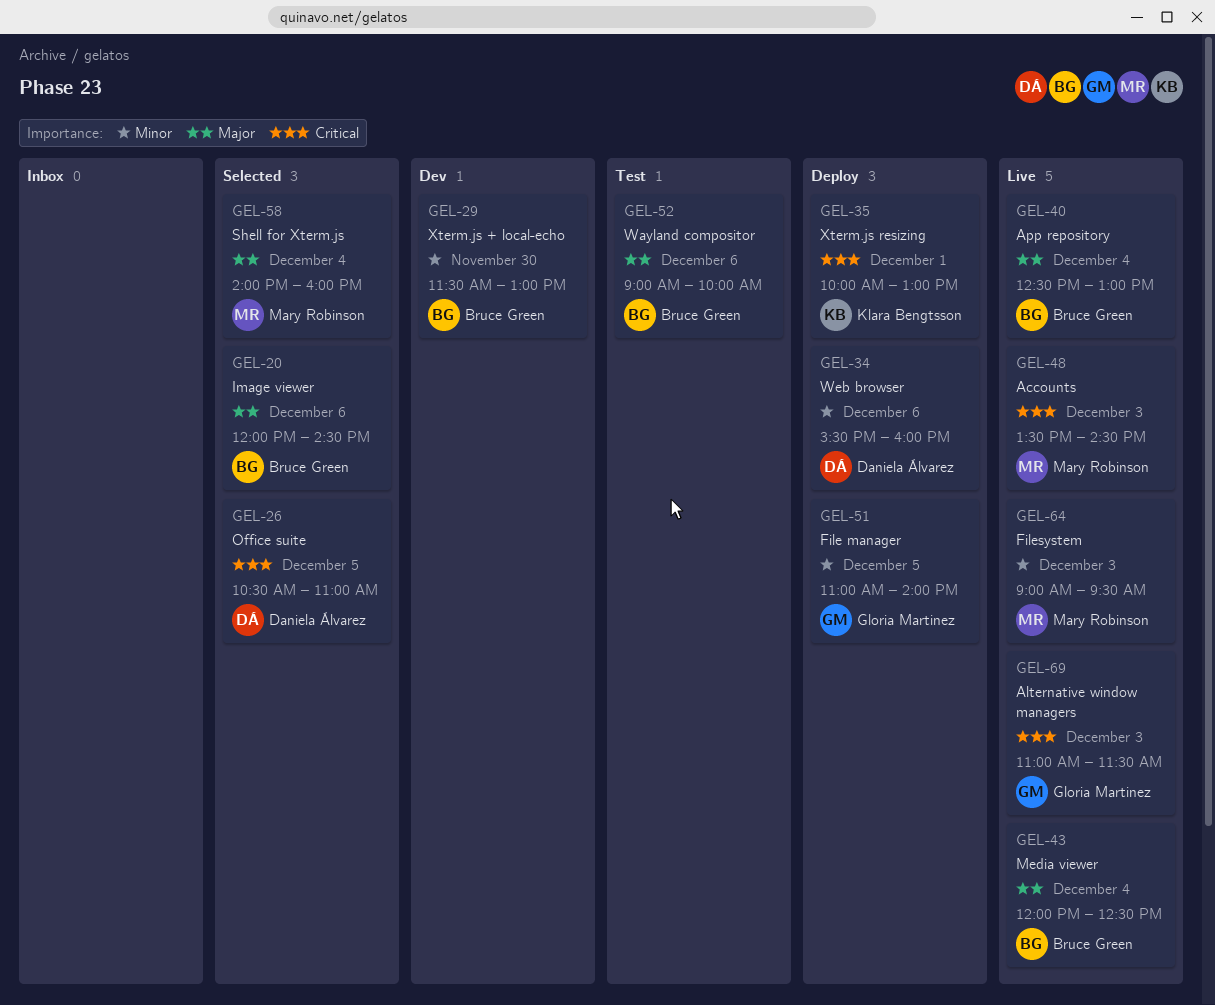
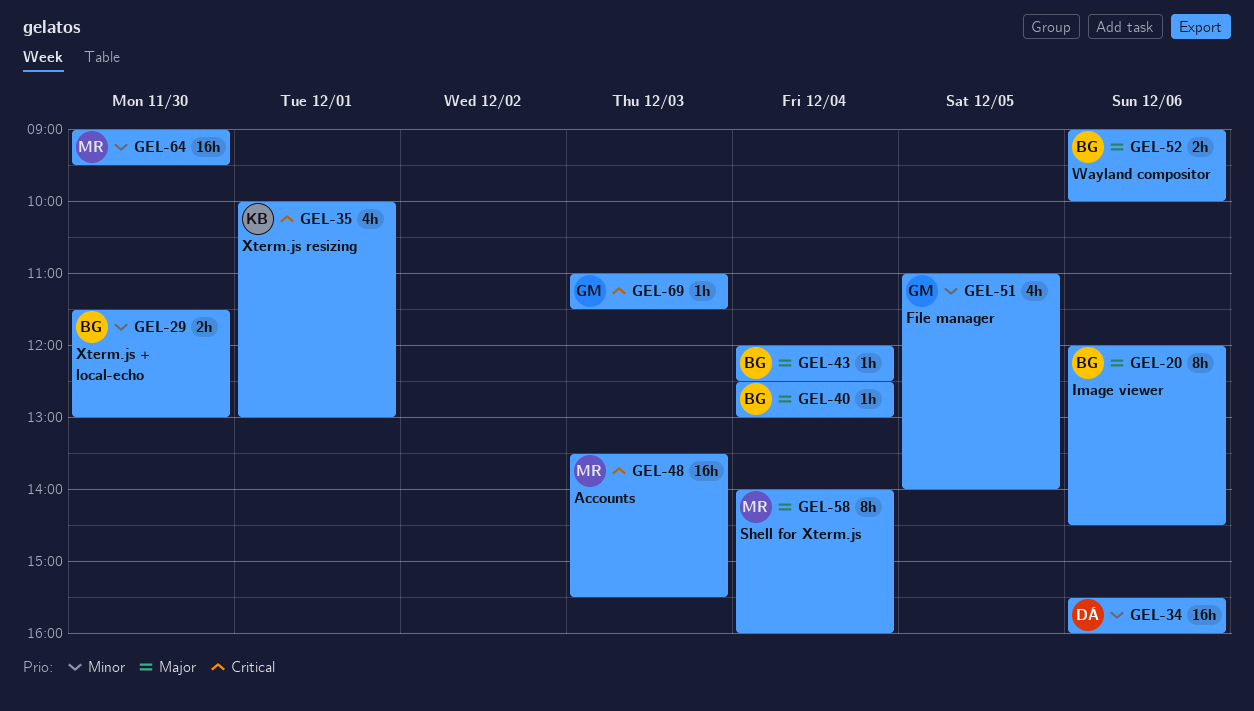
GEL-26: present -> none
GEL-48, ends: 14:30 -> 15:30
GEL-64, day: Dec 3 -> Nov 30

